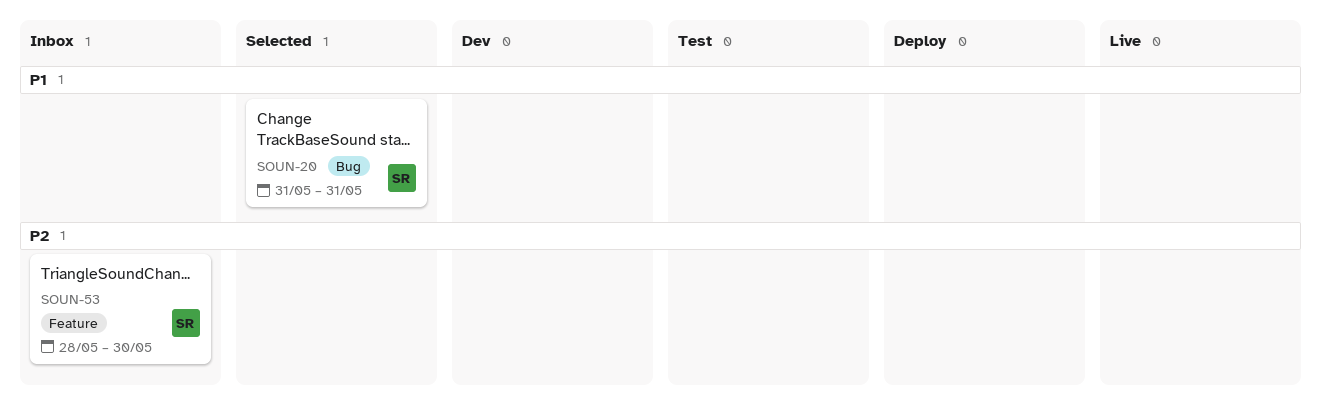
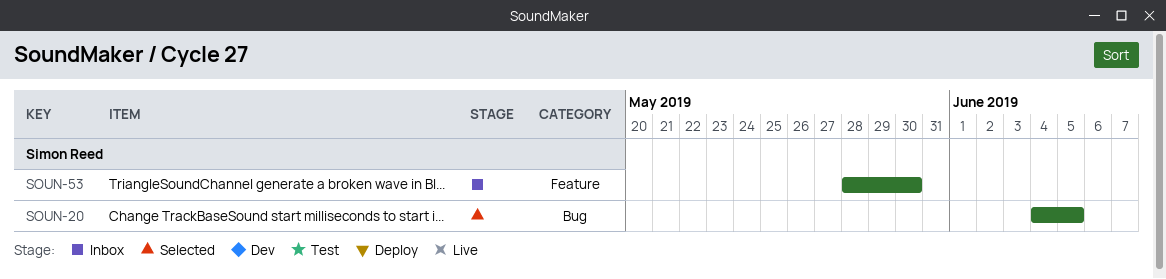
SOUN-20, start: May 31 -> Jun 4
SOUN-20, due: May 31 -> Jun 5

